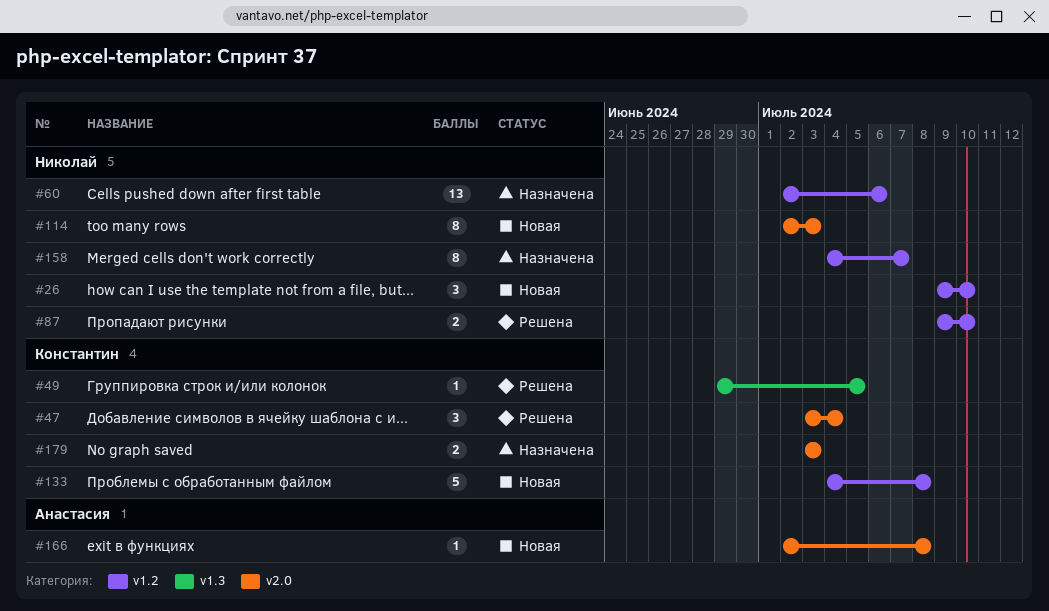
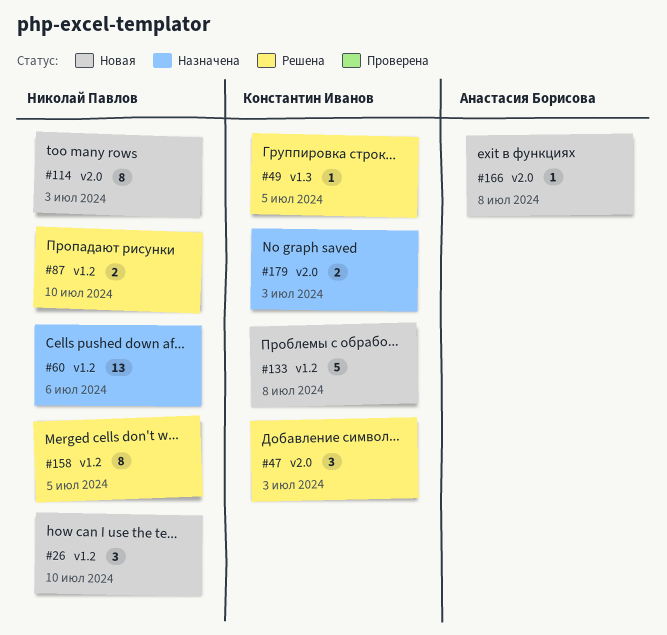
#47, due: Jul 4 -> Jul 3
#158, status: Назначена -> Решена
#158, due: Jul 7 -> Jul 5

